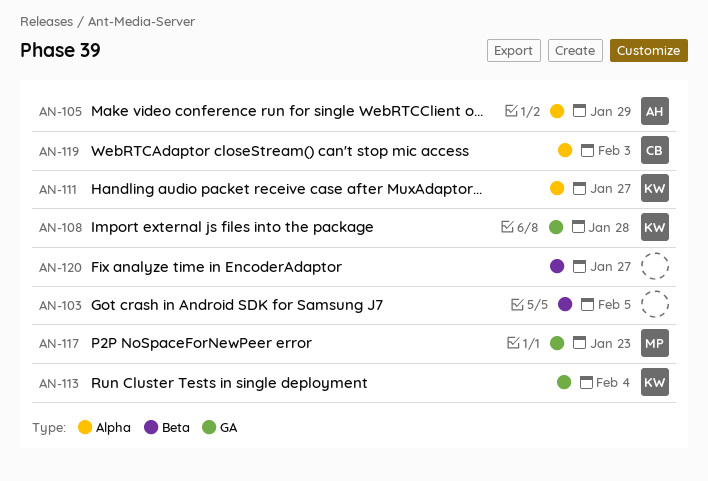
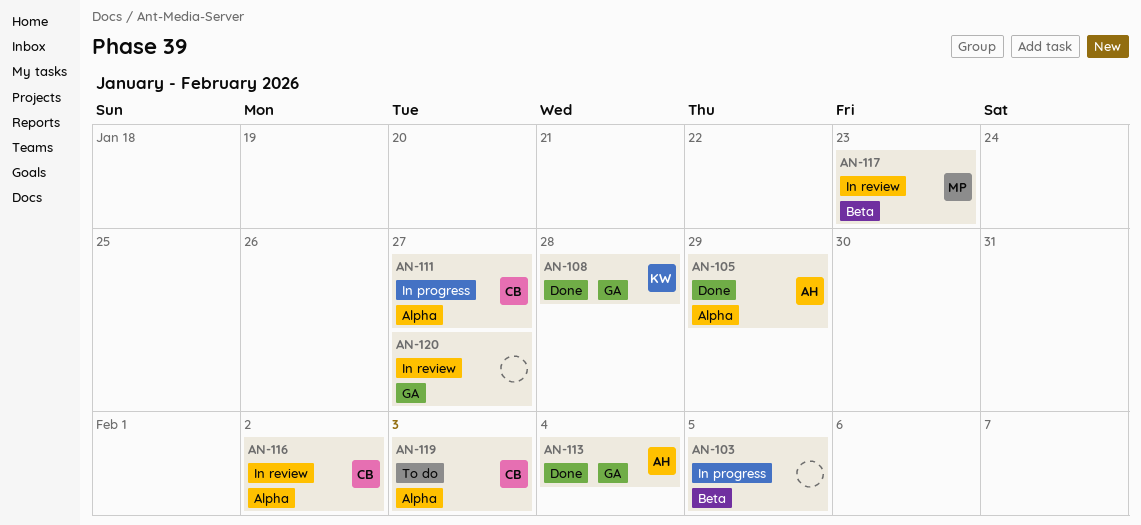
AN-111, owner: KW -> CB
AN-113, owner: KW -> AH
AN-116: none -> present
AN-117, label: GA -> Beta
AN-120, label: Beta -> GA

